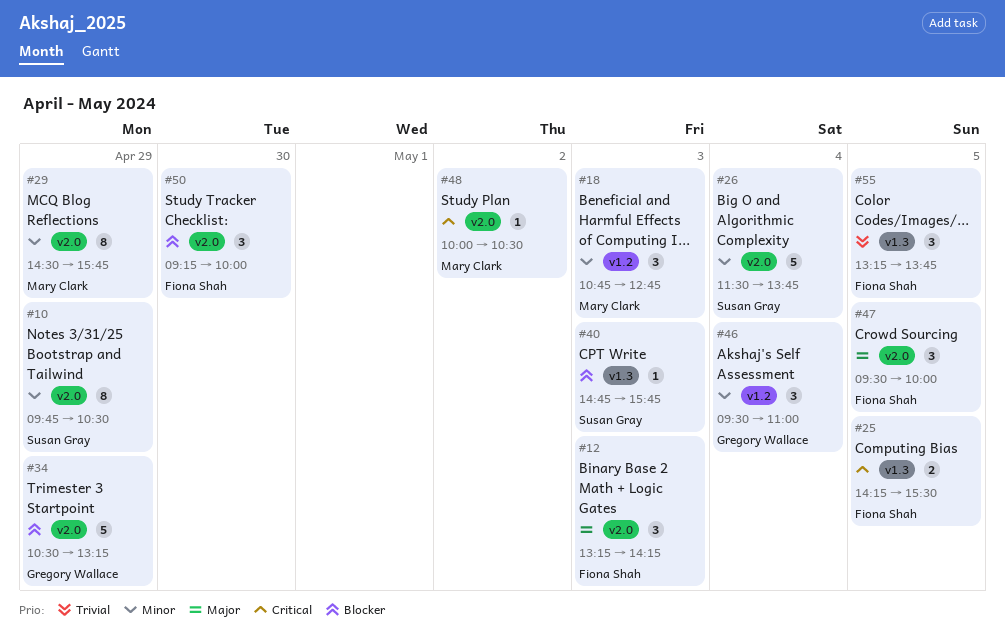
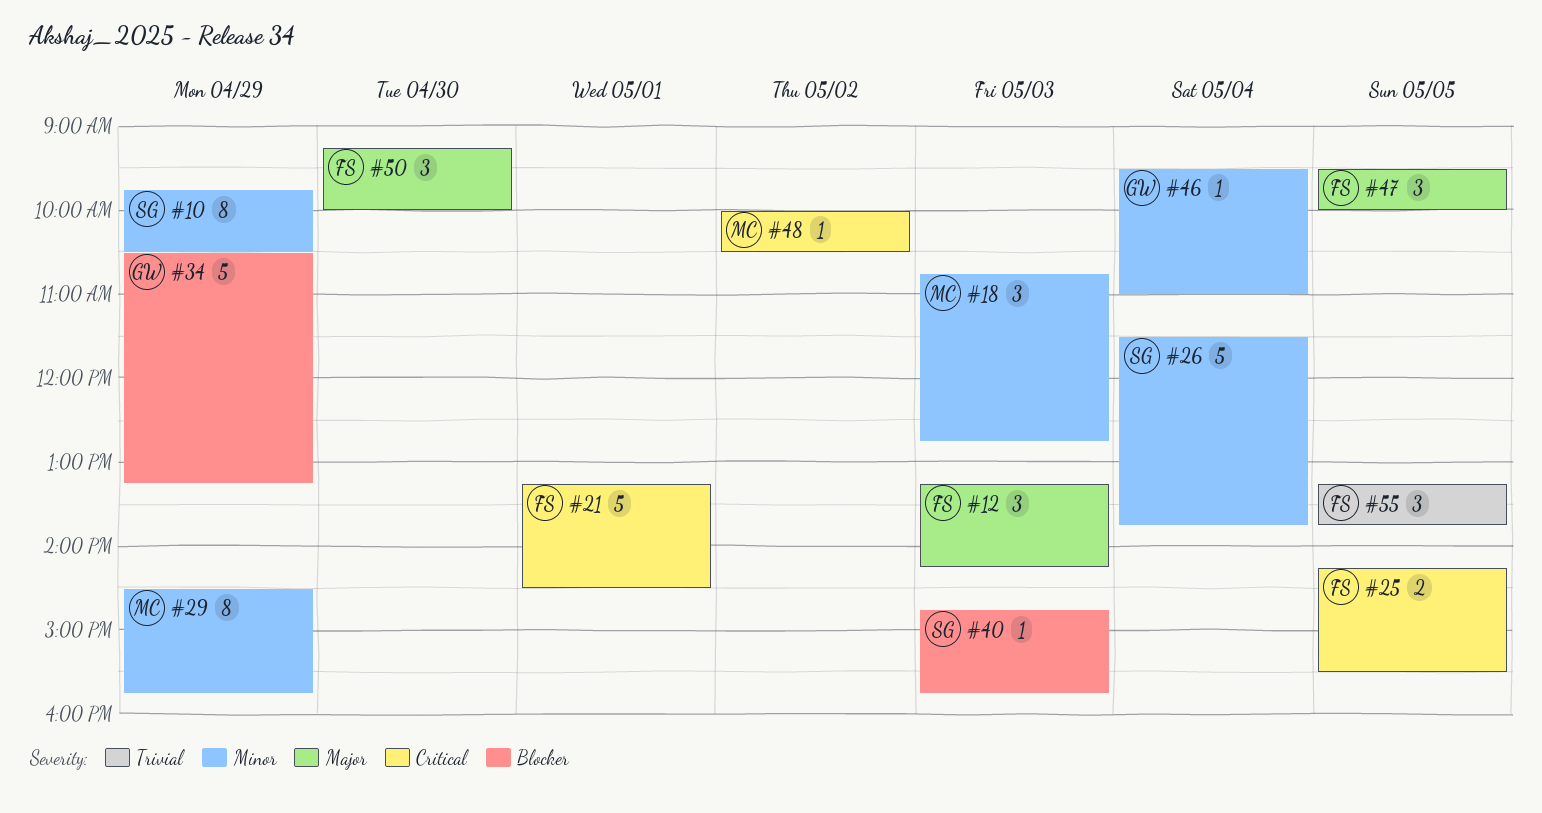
#21: none -> present
#46, estimate: 3 -> 1
#50, priority: Blocker -> Major

